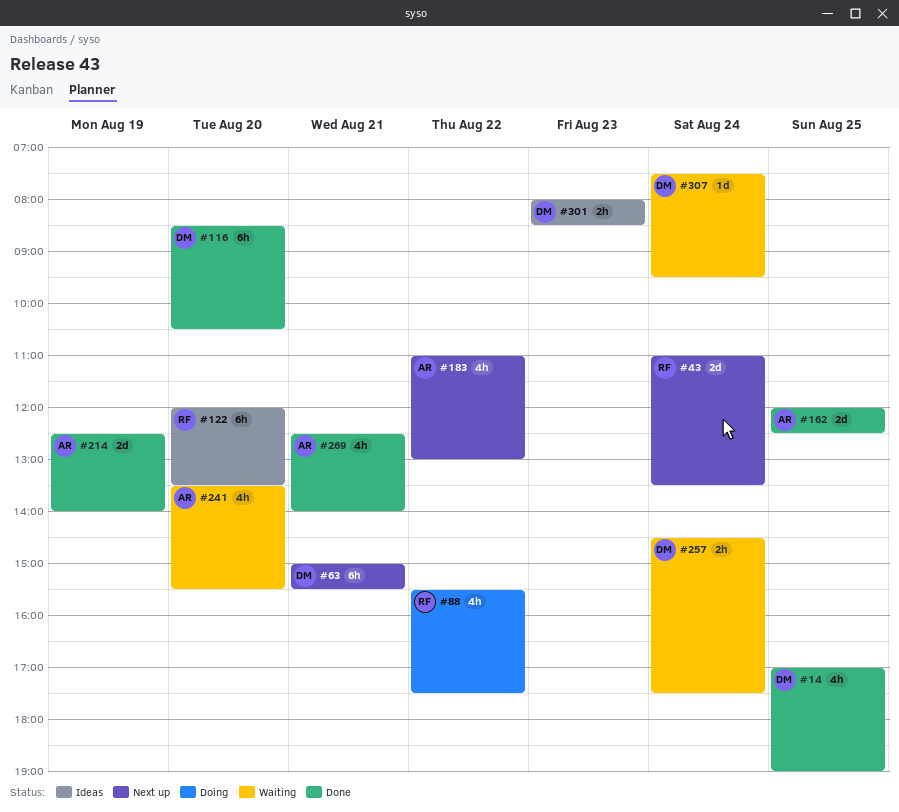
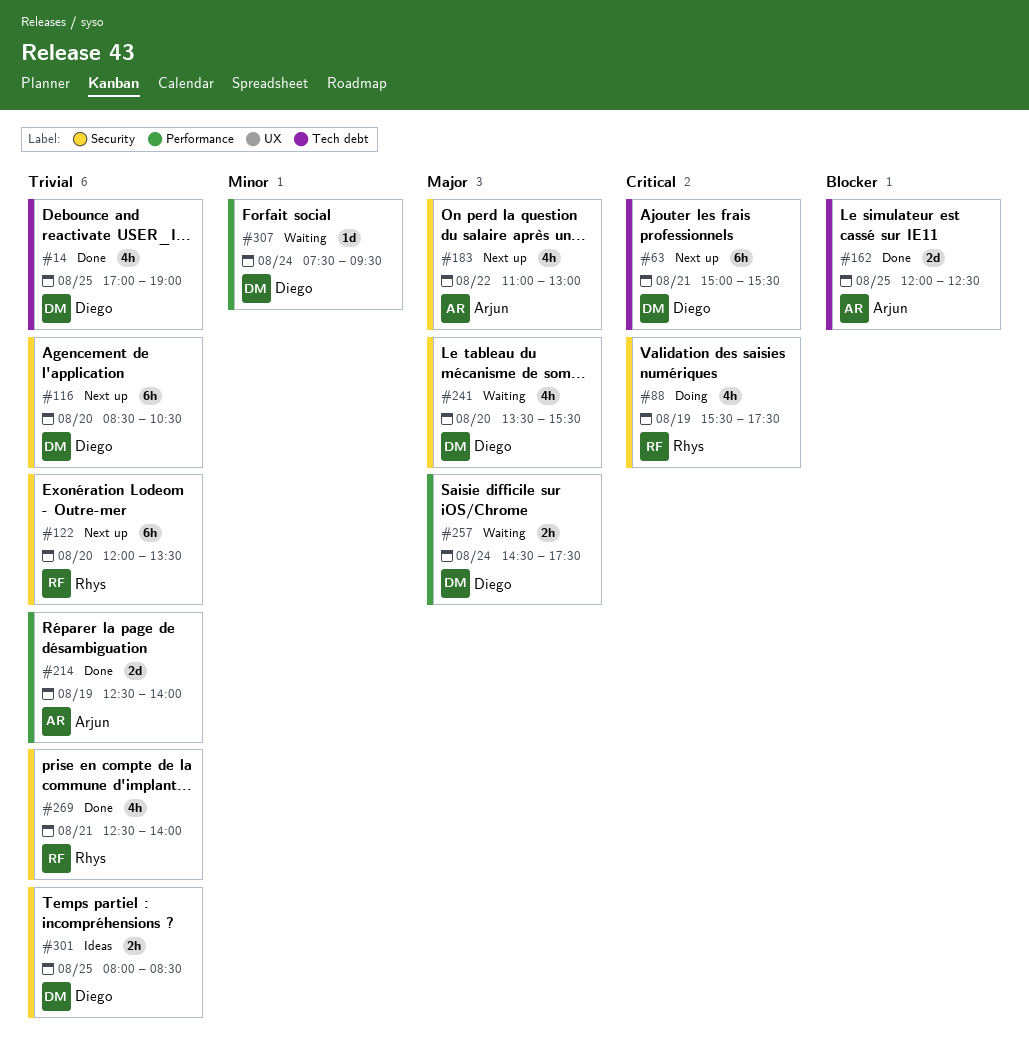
#43: present -> none
#88, day: Aug 22 -> Aug 19
#116, status: Done -> Next up
#122, status: Ideas -> Next up
#241, owner: Arjun -> Diego
#269, owner: Arjun -> Rhys
#301, day: Aug 23 -> Aug 25

